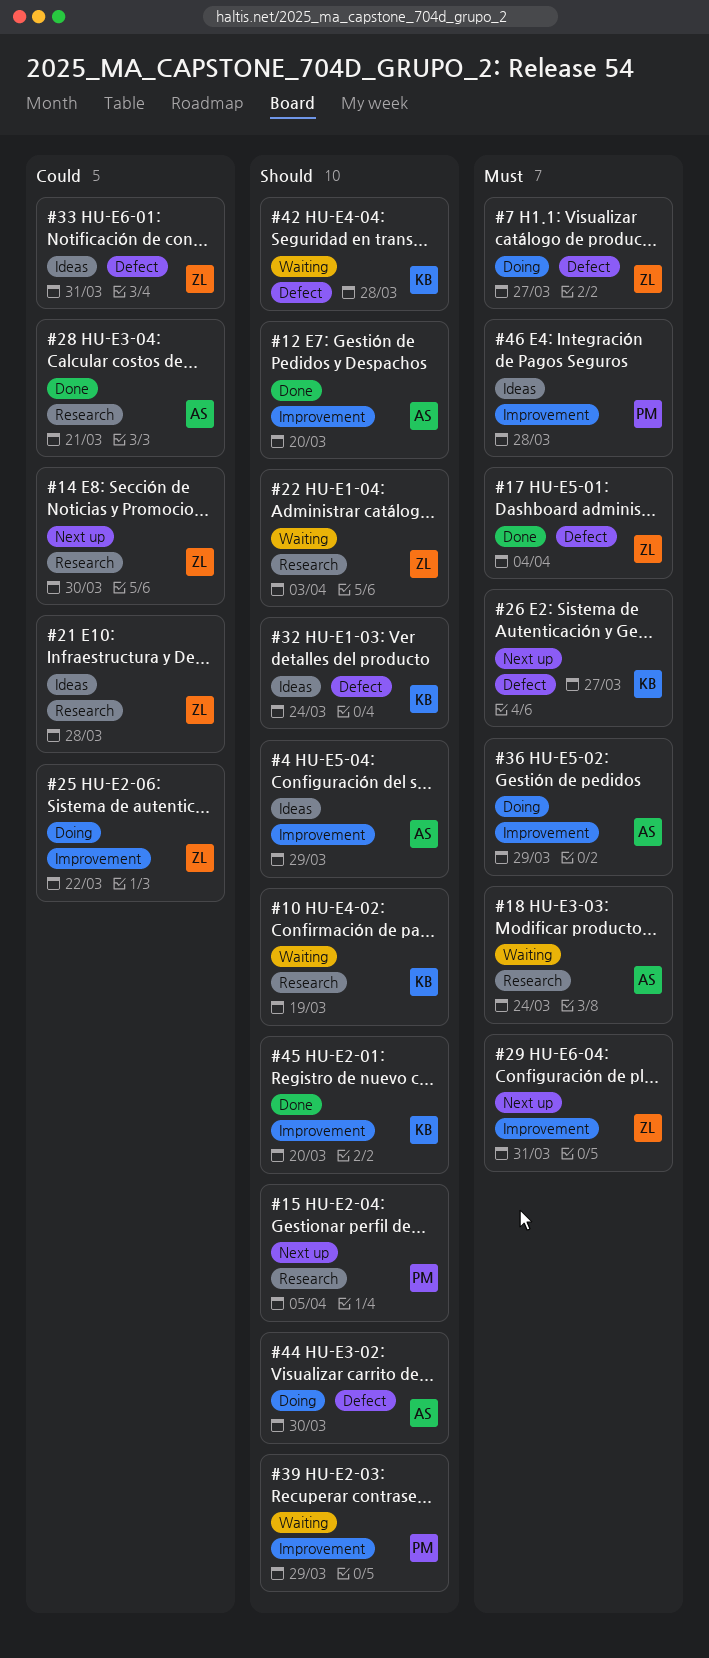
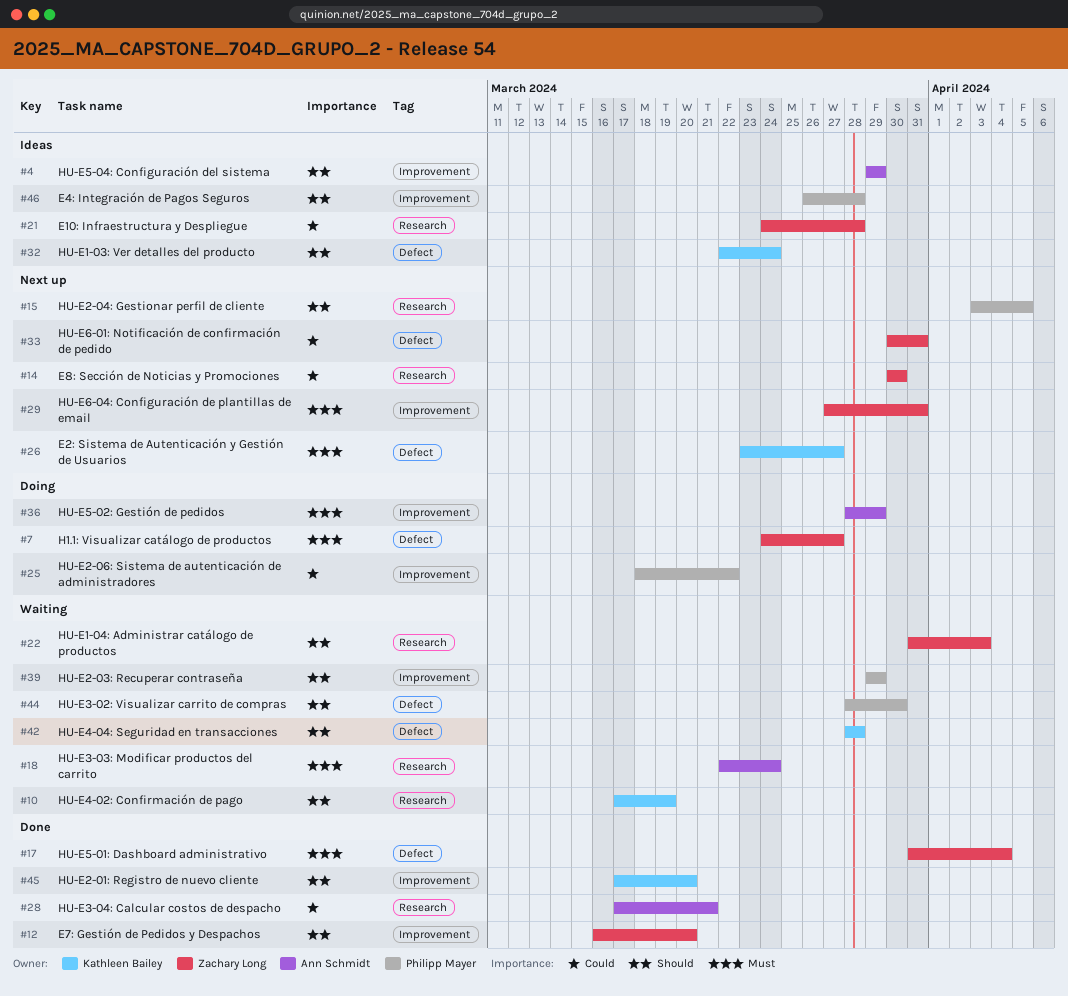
#12, owner: Ann Schmidt -> Zachary Long
#25, owner: Zachary Long -> Philipp Mayer
#33, status: Ideas -> Next up
#44, status: Doing -> Waiting
#44, owner: Ann Schmidt -> Philipp Mayer
#46, priority: Must -> Should

